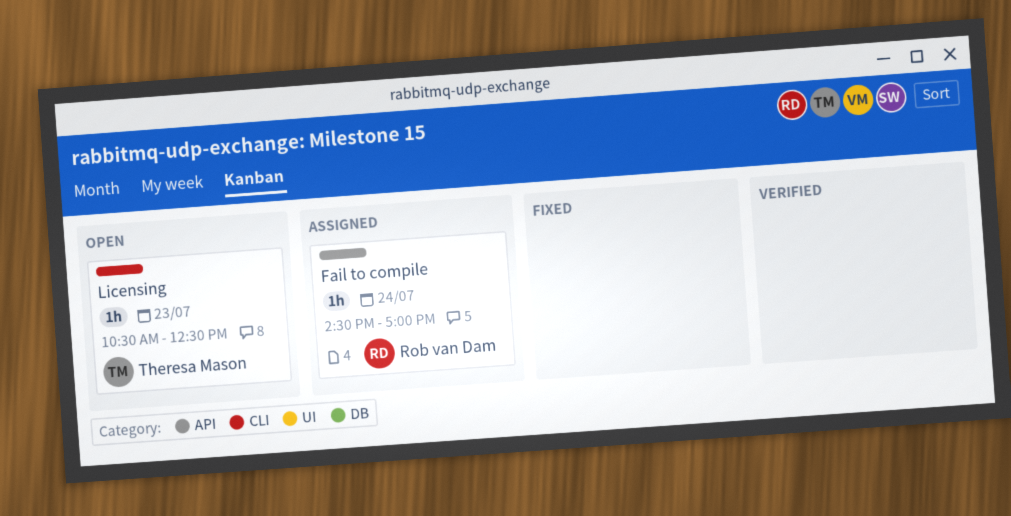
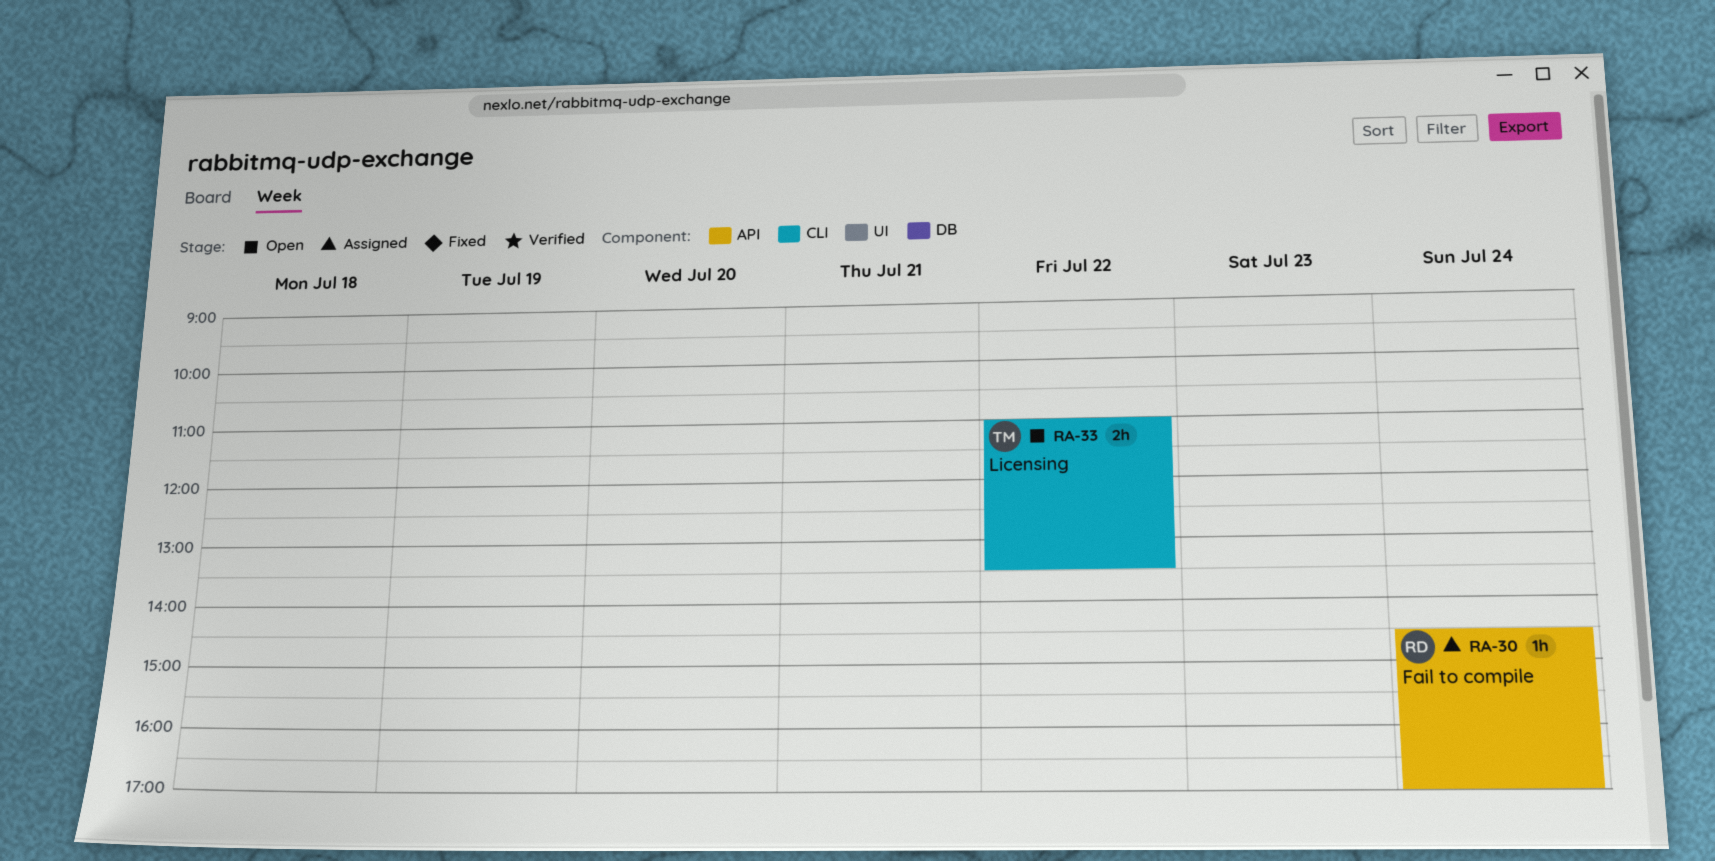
Licensing, estimate: 1h -> 2h
Licensing, day: Jul 23 -> Jul 22
Licensing, begins: 10:30 -> 11:00
Licensing, ends: 12:30 -> 13:30

